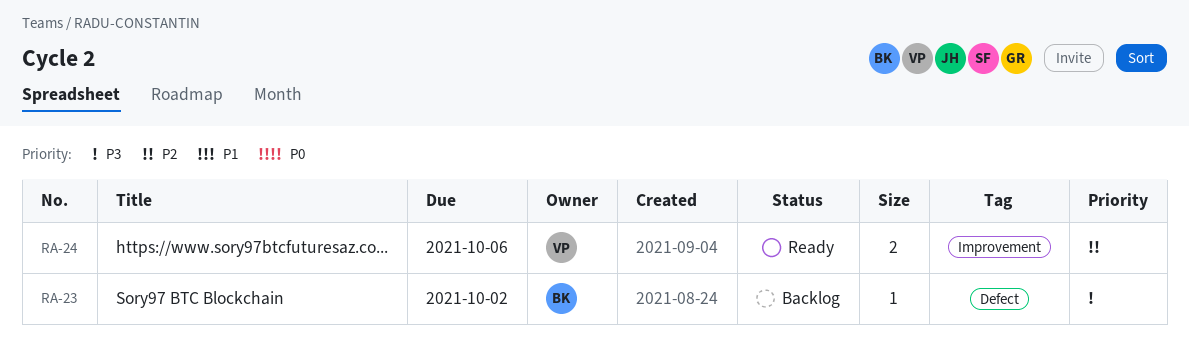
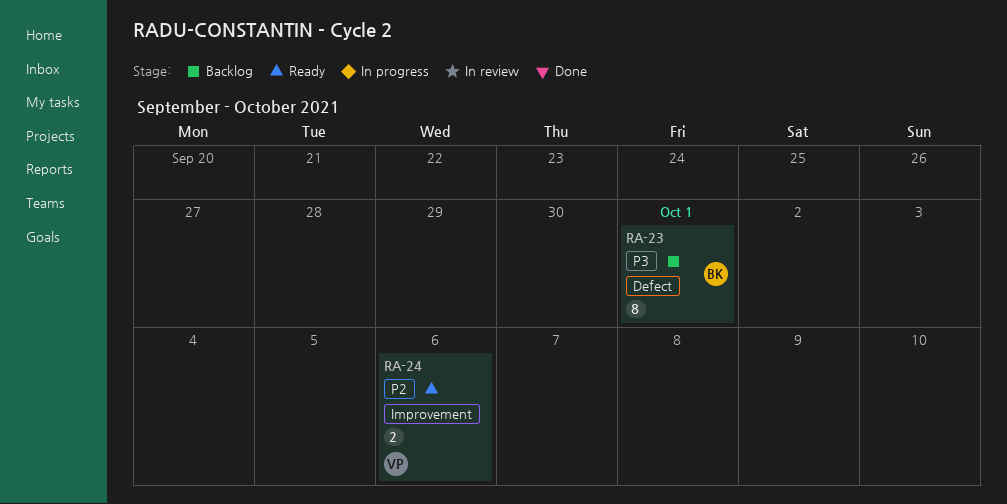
RA-23, estimate: 1 -> 8
RA-23, due: Oct 2 -> Oct 1

